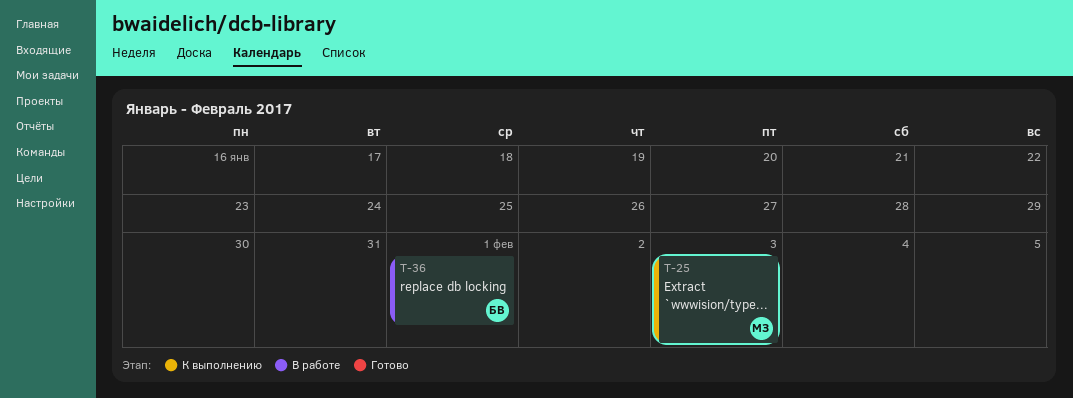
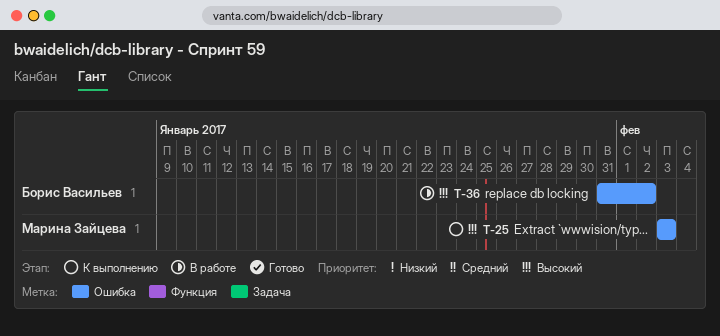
T-36, due: Feb 1 -> Feb 2

